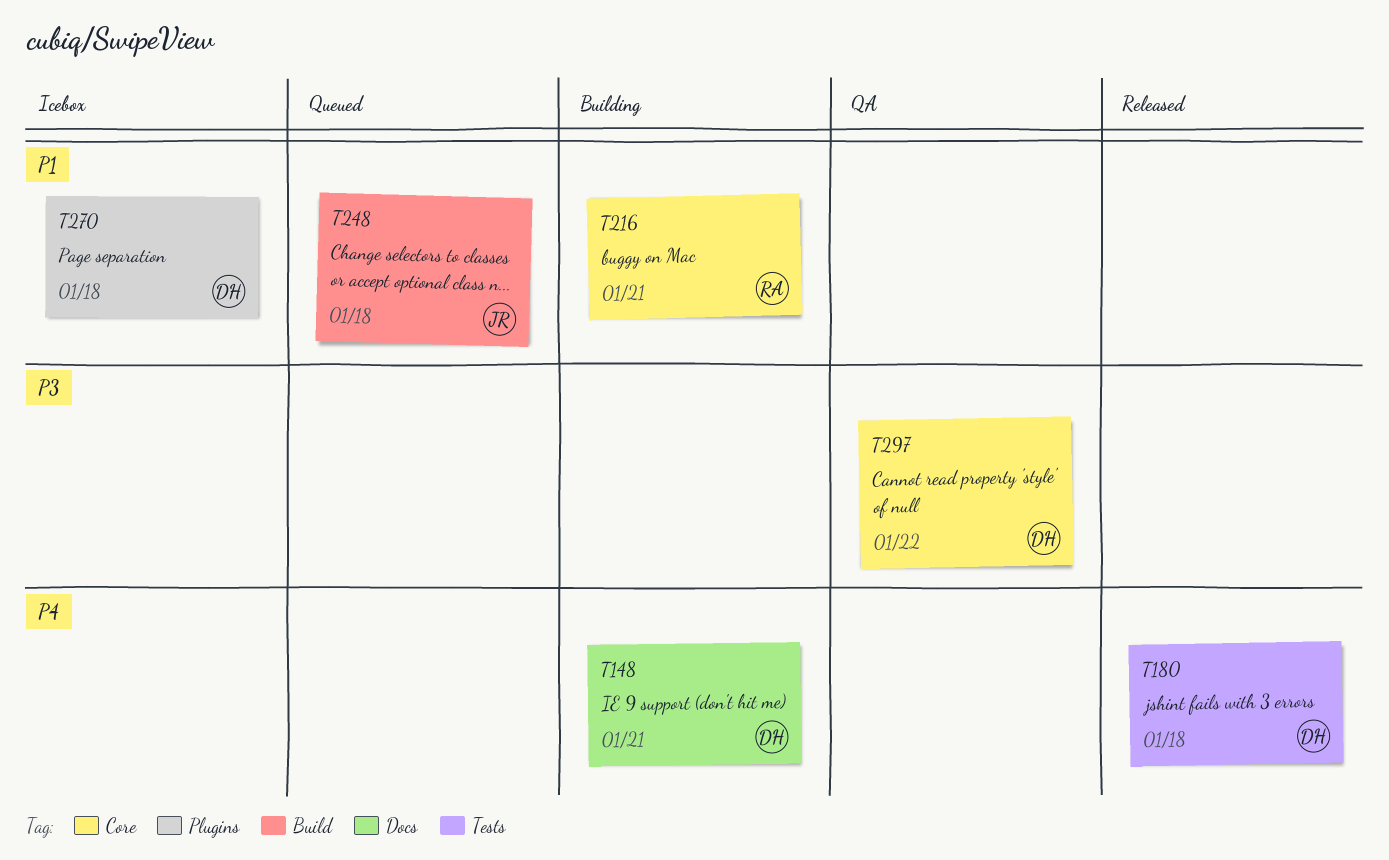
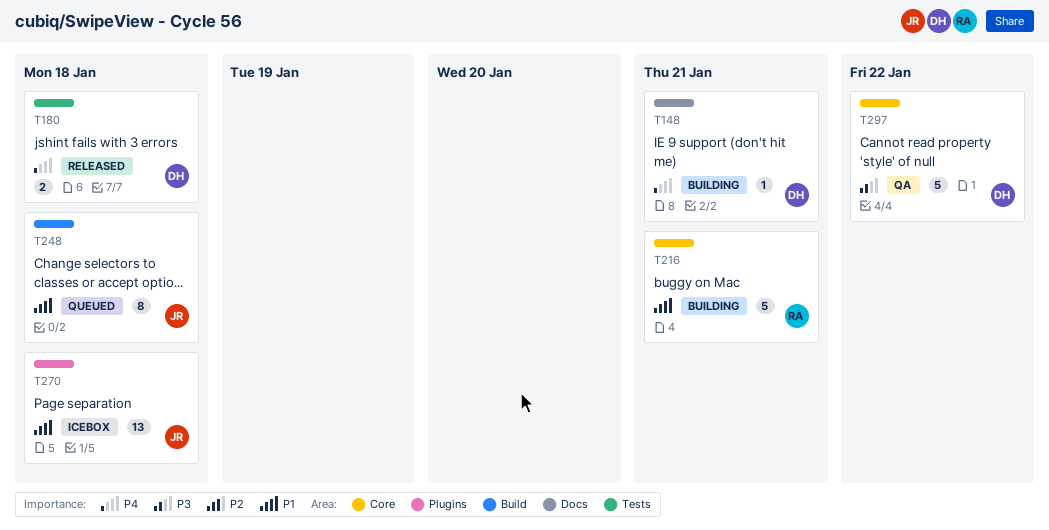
T270, owner: DH -> JR

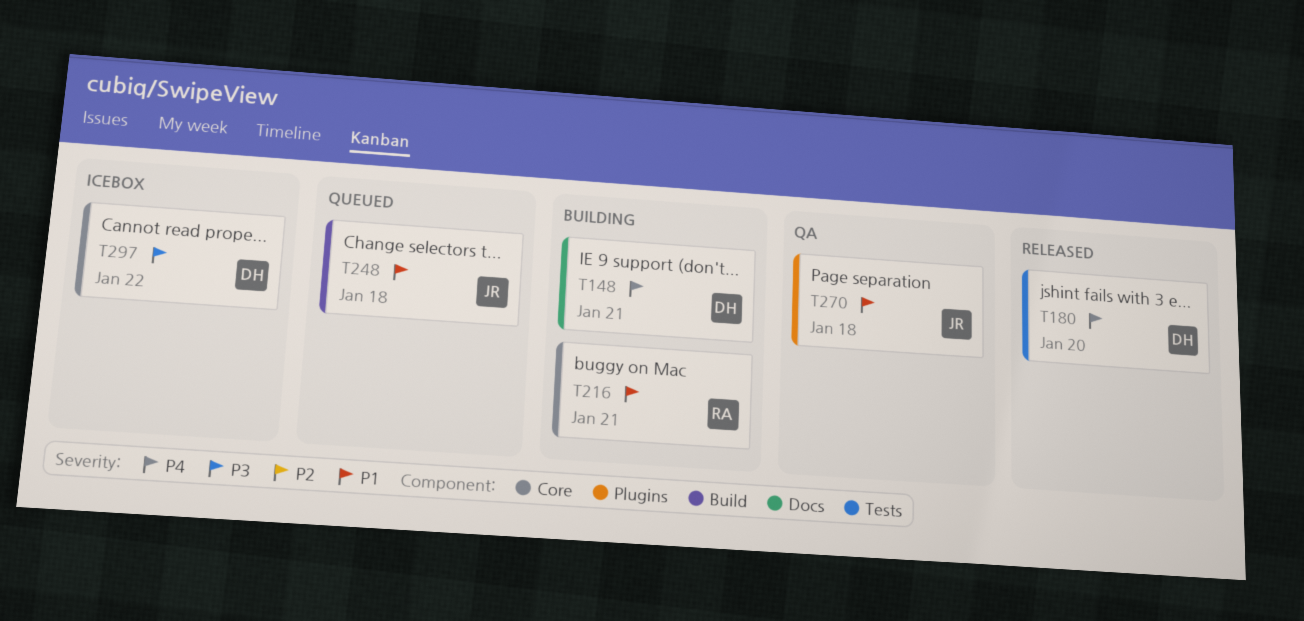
T180, due: Jan 18 -> Jan 20
T270, status: Icebox -> QA
T297, status: QA -> Icebox

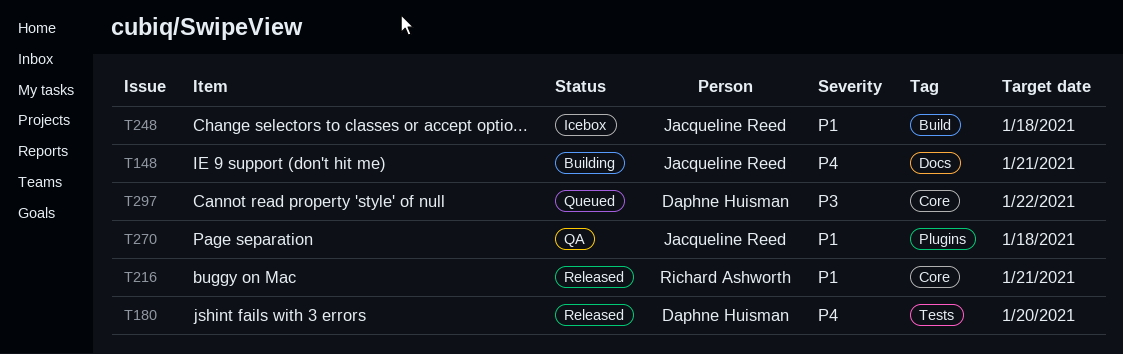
T148, owner: Daphne Huisman -> Jacqueline Reed
T216, status: Building -> Released
T248, status: Queued -> Icebox
T297, status: Icebox -> Queued

